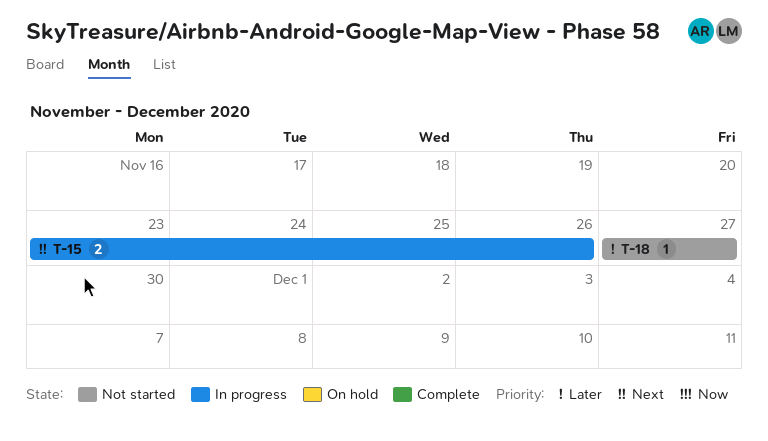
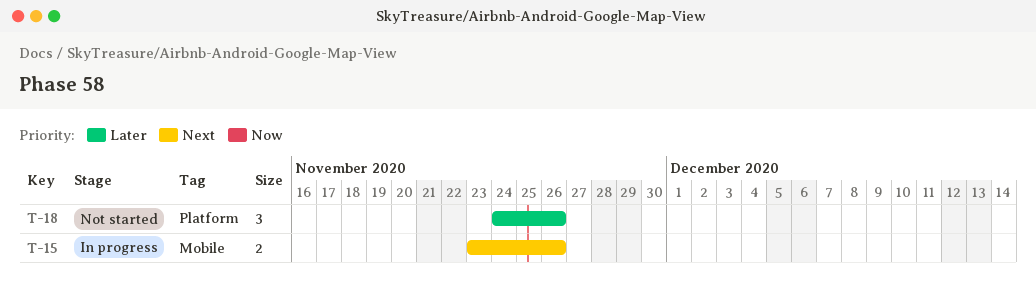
T-18, estimate: 1 -> 3
T-18, start: Nov 27 -> Nov 24
T-18, due: Nov 27 -> Nov 26

